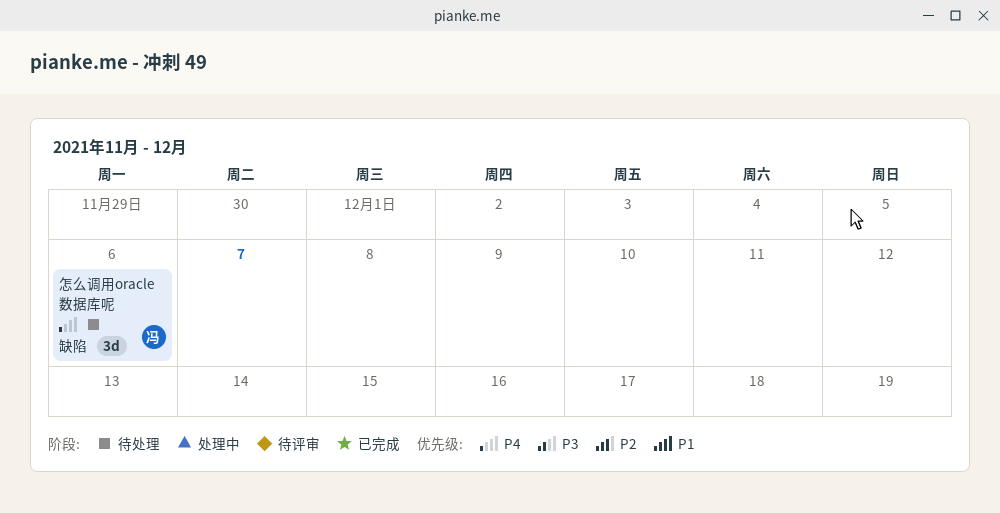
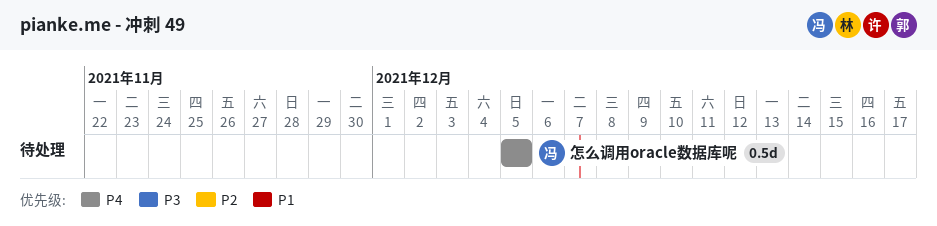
怎么调用oracle数据库呢, estimate: 3d -> 0.5d
怎么调用oracle数据库呢, due: Dec 6 -> Dec 5

